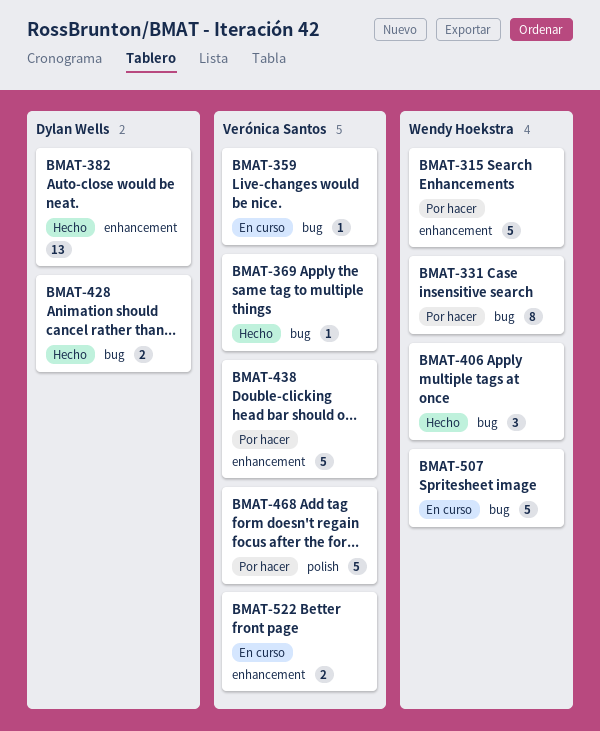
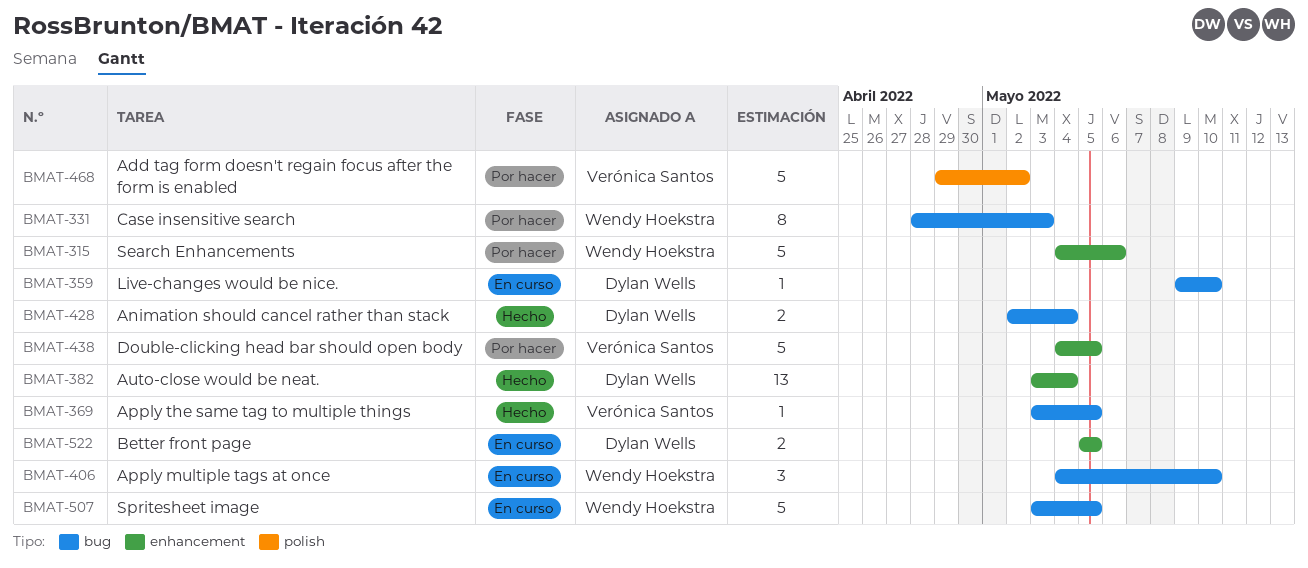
BMAT-359, owner: Verónica Santos -> Dylan Wells
BMAT-406, status: Hecho -> En curso
BMAT-522, owner: Verónica Santos -> Dylan Wells

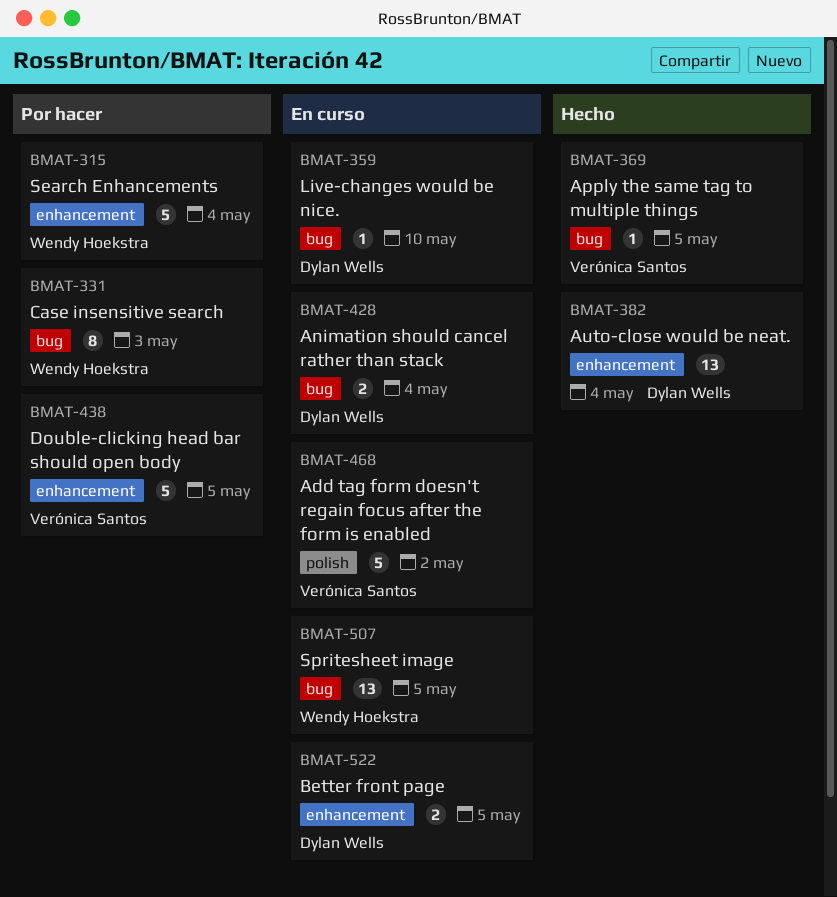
BMAT-315, due: May 6 -> May 4
BMAT-406: present -> none
BMAT-428, status: Hecho -> En curso
BMAT-468, status: Por hacer -> En curso
BMAT-507, estimate: 5 -> 13

